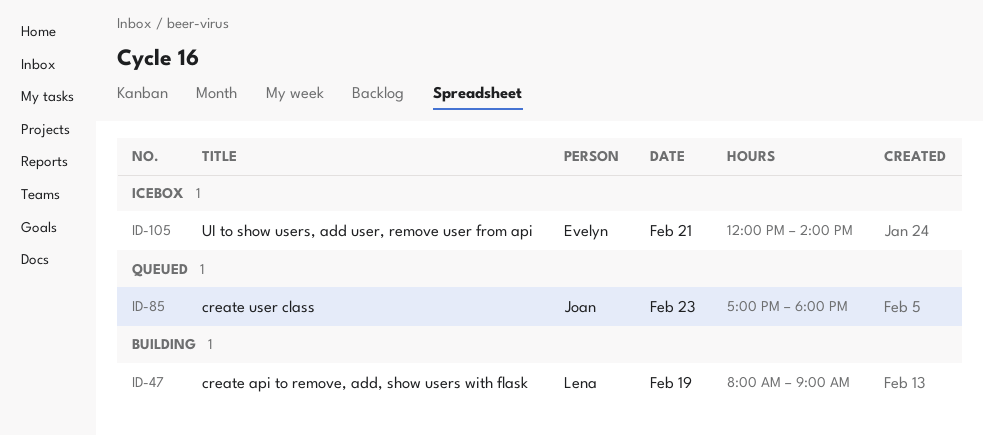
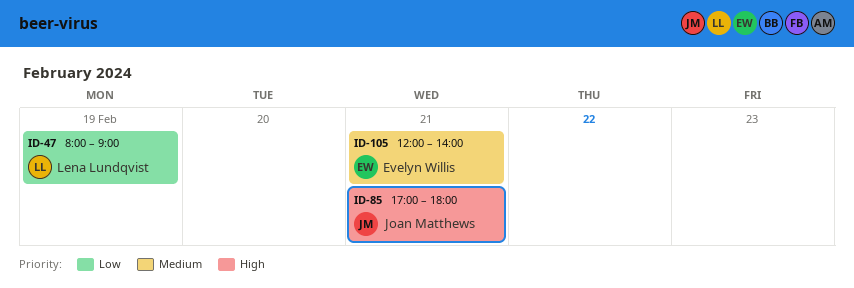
ID-85, day: Feb 23 -> Feb 21

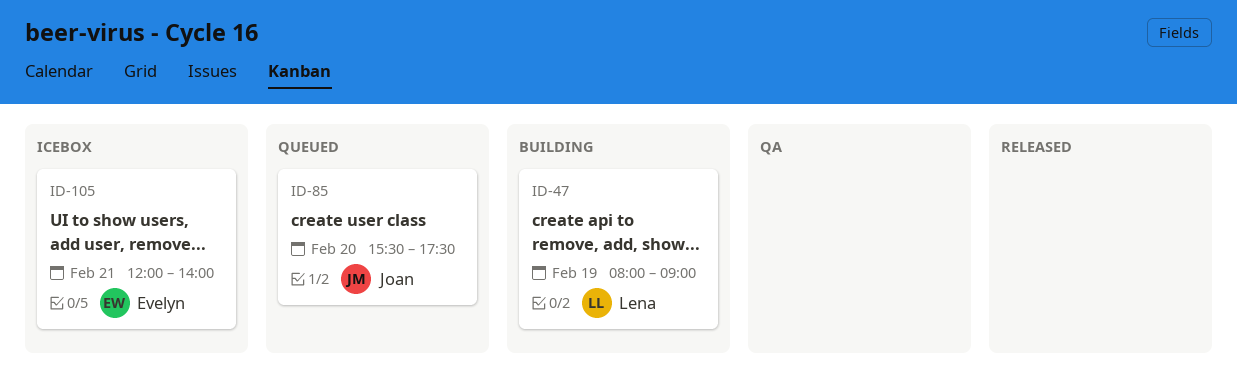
ID-85, day: Feb 21 -> Feb 20
ID-85, begins: 17:00 -> 15:30
ID-85, ends: 18:00 -> 17:30

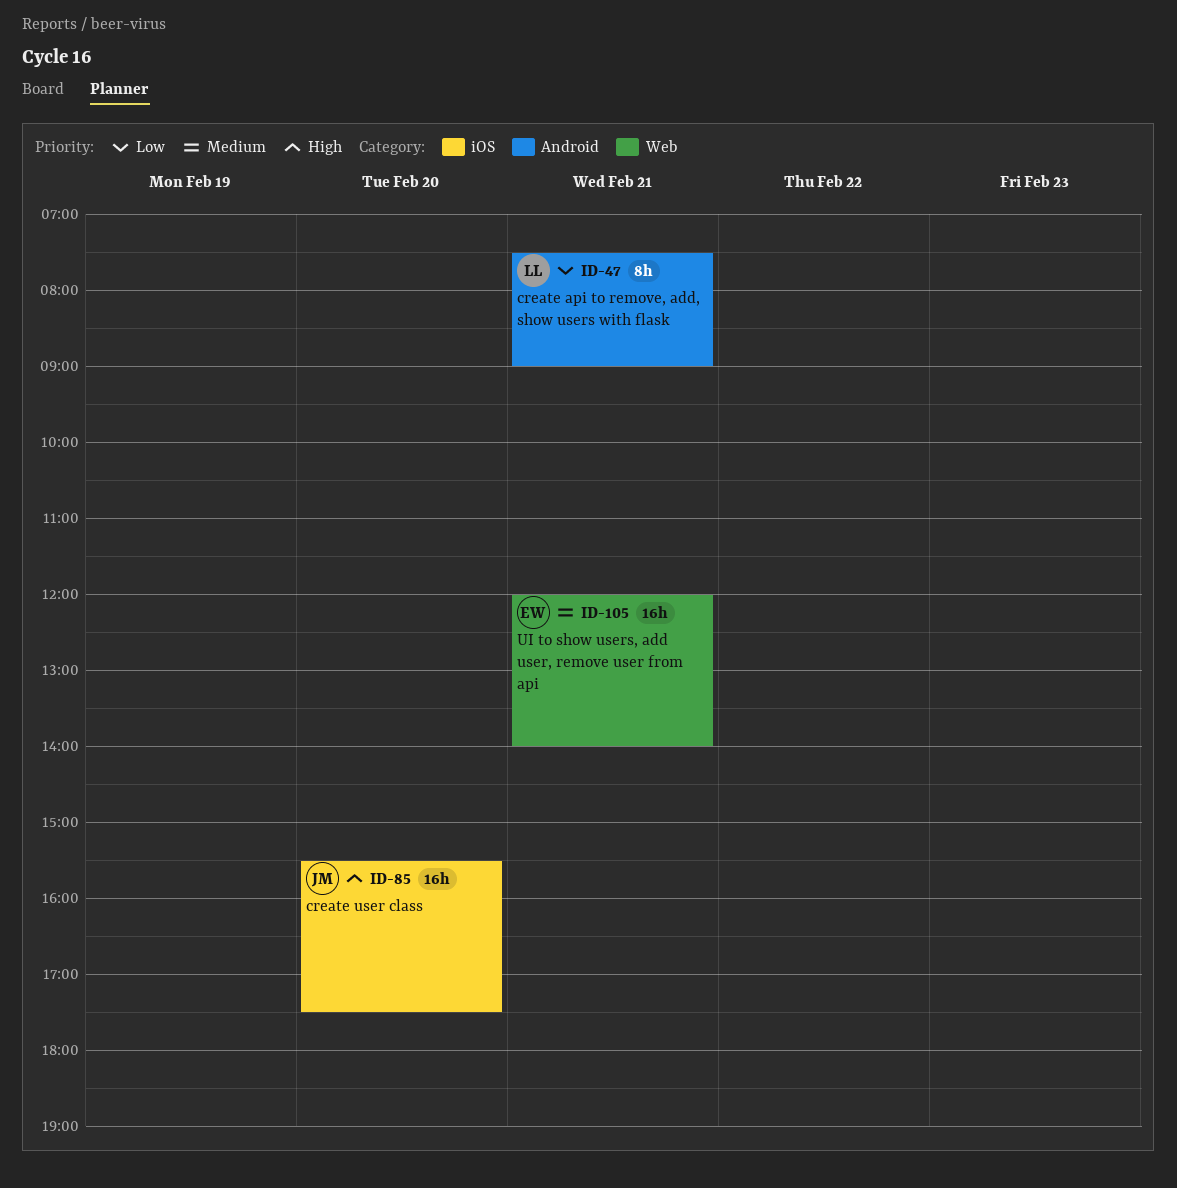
ID-47, day: Feb 19 -> Feb 21
ID-47, begins: 08:00 -> 07:30

